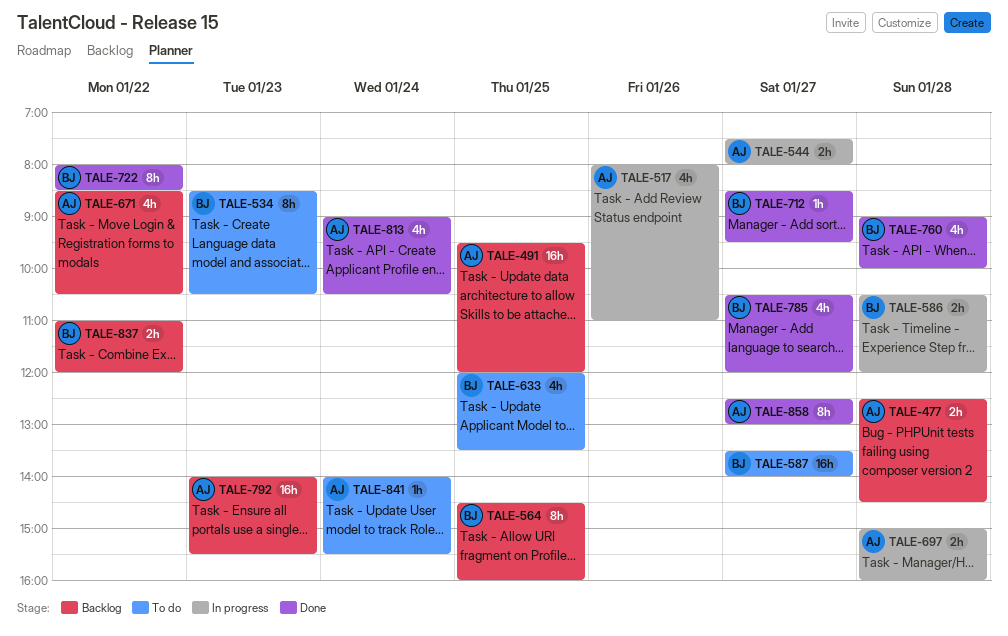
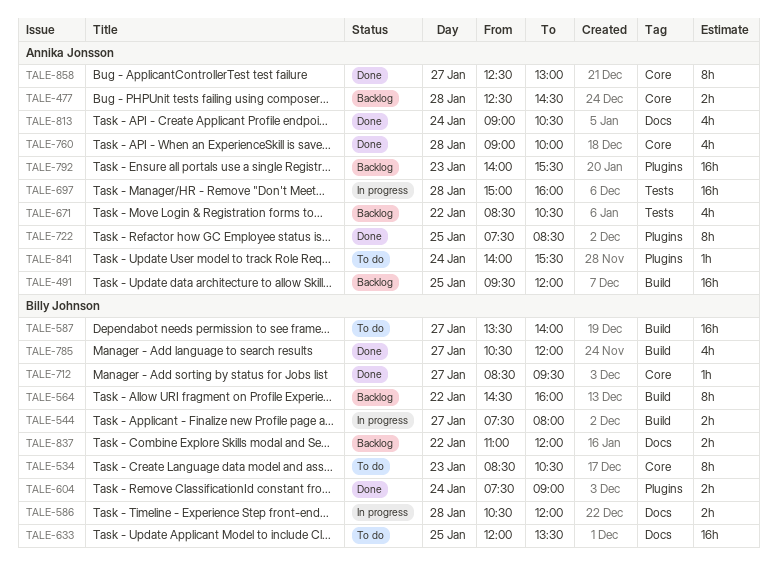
TALE-517: present -> none
TALE-544, owner: Annika Jonsson -> Billy Johnson
TALE-564, day: Jan 25 -> Jan 22
TALE-604: none -> present
TALE-633, estimate: 4h -> 16h
TALE-697, estimate: 2h -> 16h
TALE-722, owner: Billy Johnson -> Annika Jonsson
TALE-722, day: Jan 22 -> Jan 25
TALE-722, begins: 08:00 -> 07:30
TALE-760, owner: Billy Johnson -> Annika Jonsson

